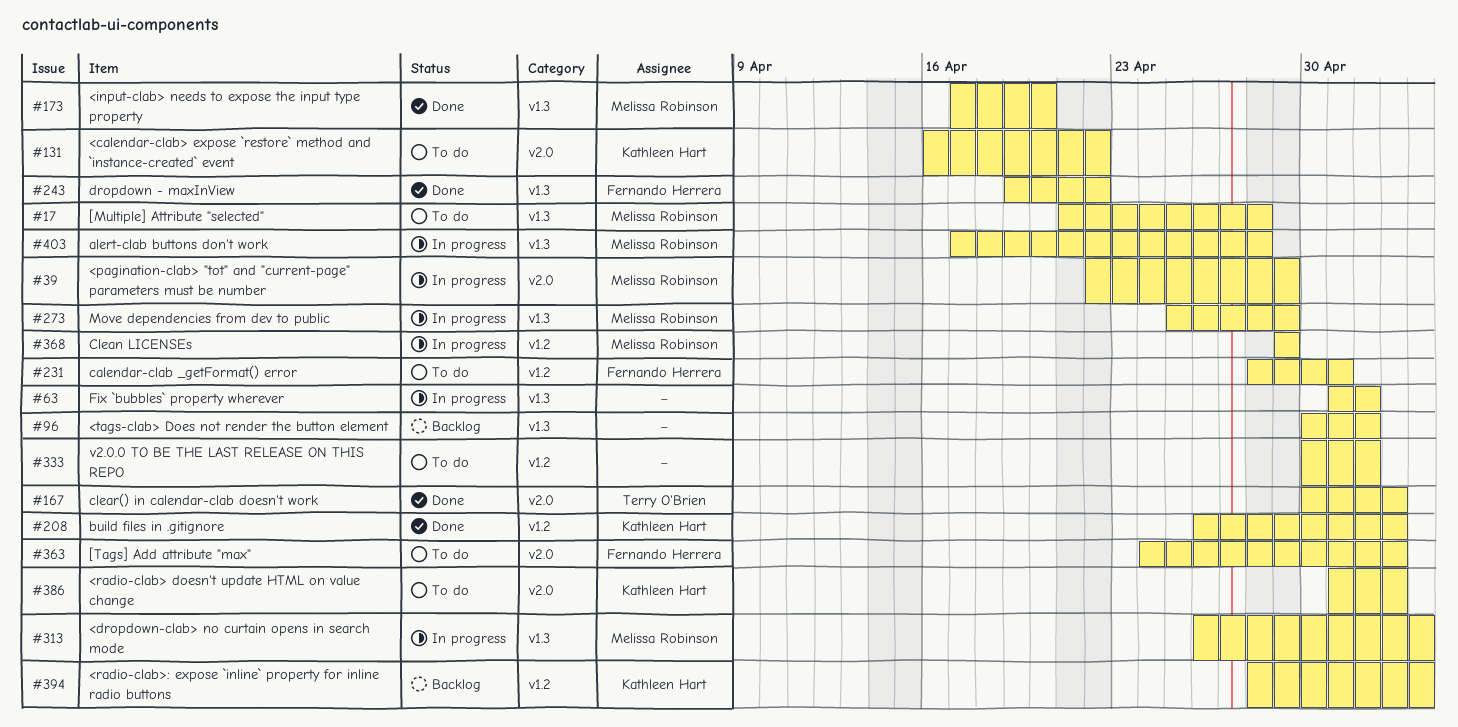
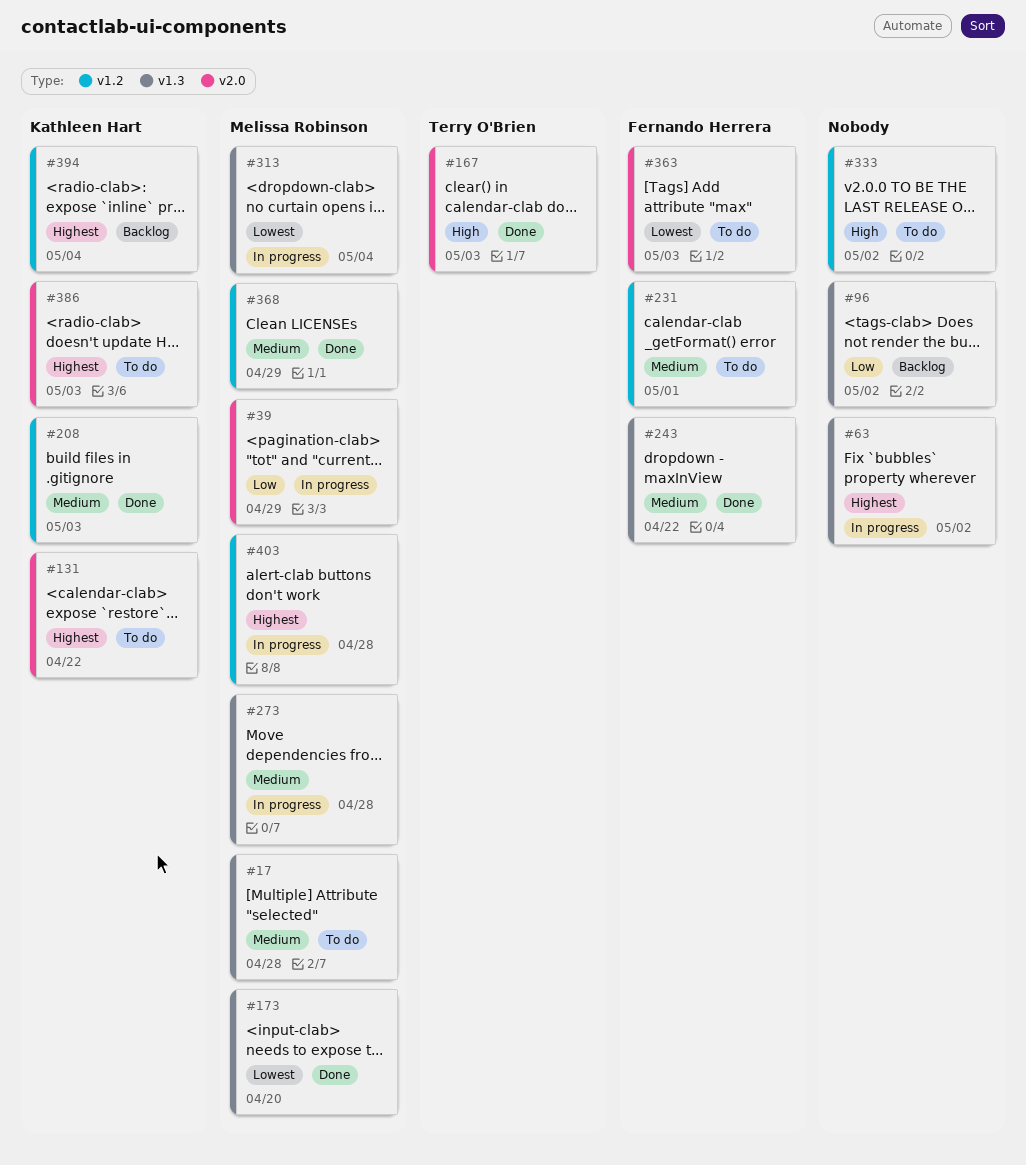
#273, due: Apr 29 -> Apr 28
#368, status: In progress -> Done
#403, label: v1.3 -> v1.2

